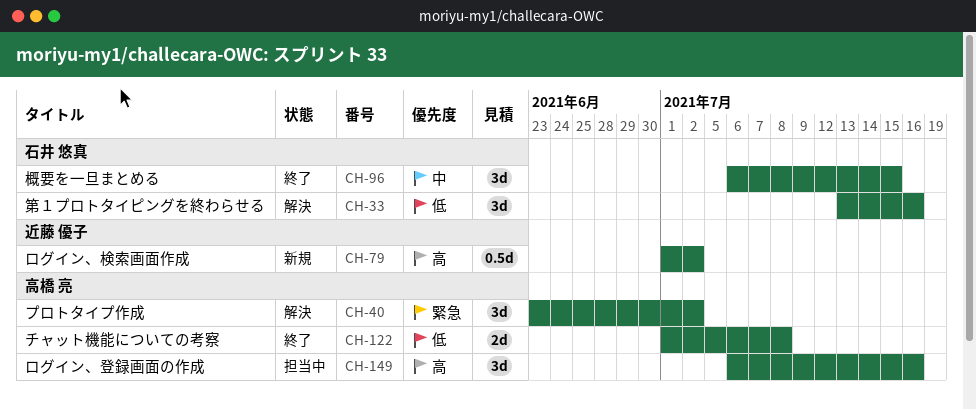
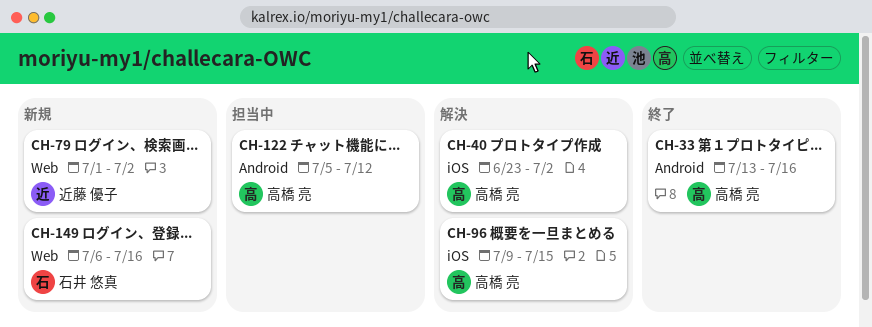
CH-33, status: 解決 -> 終了
CH-33, owner: 石井 悠真 -> 高橋 亮
CH-96, status: 終了 -> 解決
CH-96, owner: 石井 悠真 -> 高橋 亮
CH-96, start: Jul 6 -> Jul 9
CH-122, status: 終了 -> 担当中
CH-122, start: Jul 1 -> Jul 5
CH-122, due: Jul 8 -> Jul 12
CH-149, status: 担当中 -> 新規
CH-149, owner: 高橋 亮 -> 石井 悠真

